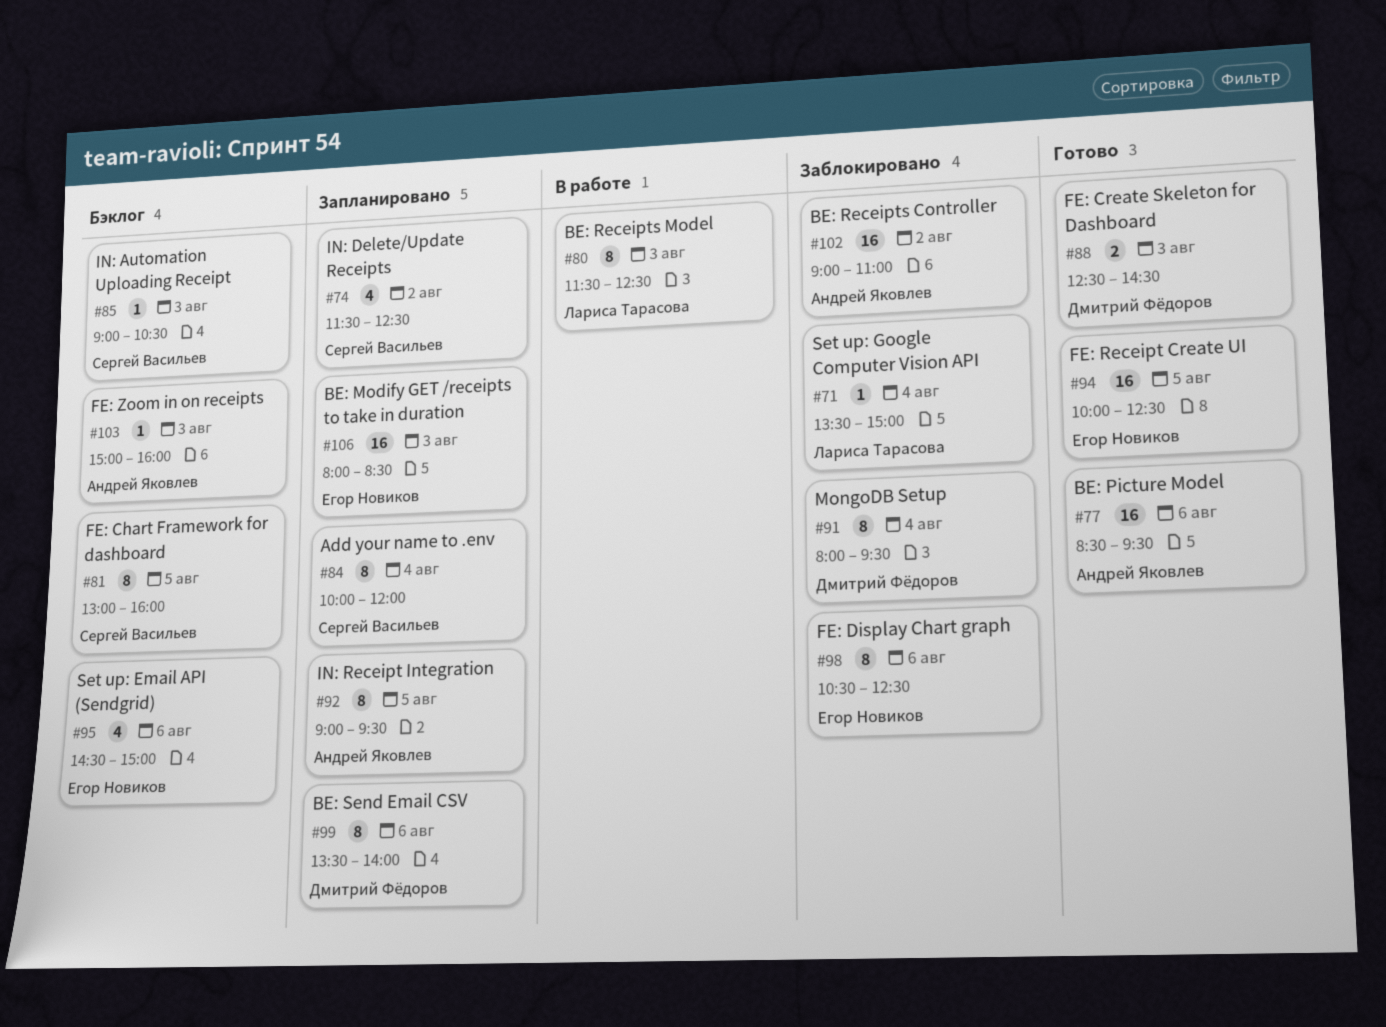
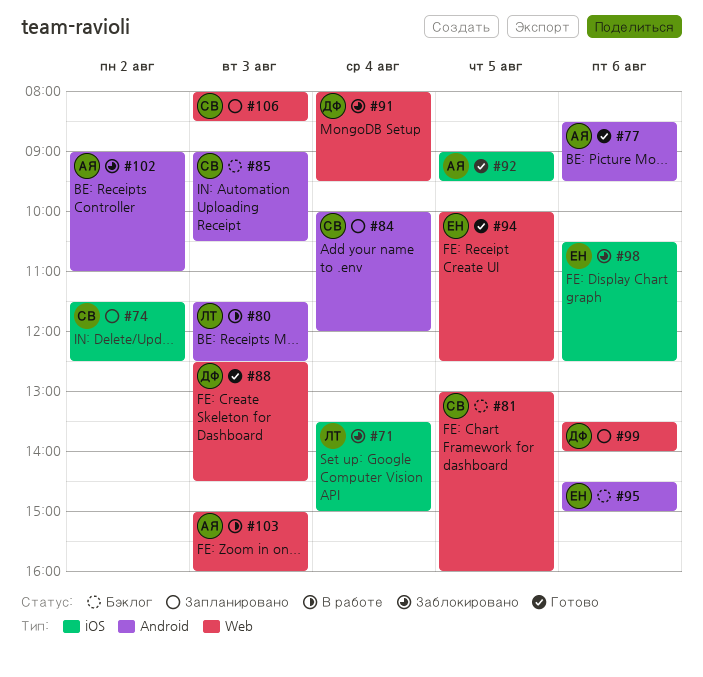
#92, status: Запланировано -> Готово
#103, status: Бэклог -> В работе
#106, owner: Егор Новиков -> Сергей Васильев

